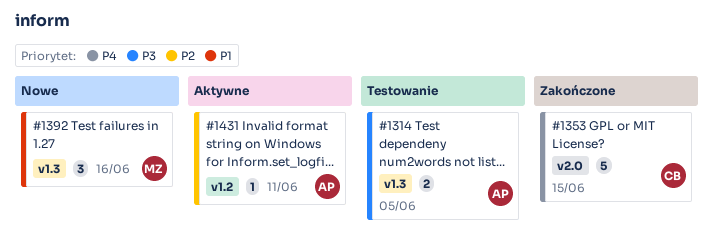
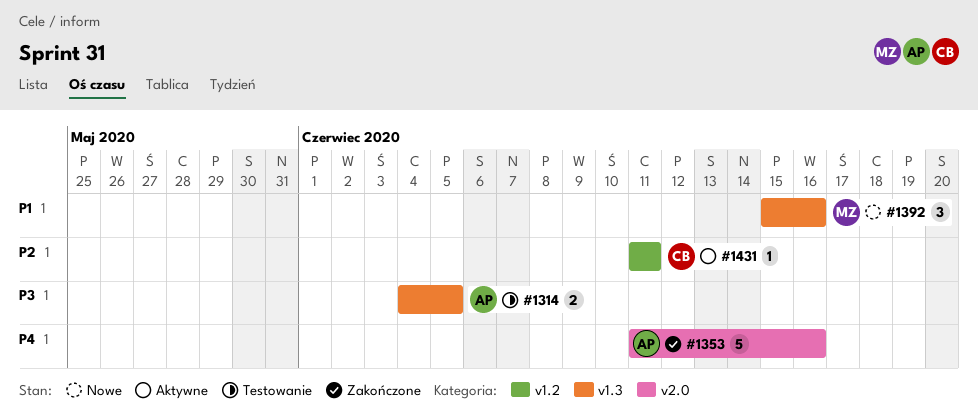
#1353, owner: CB -> AP
#1353, due: Jun 15 -> Jun 16
#1431, owner: AP -> CB

